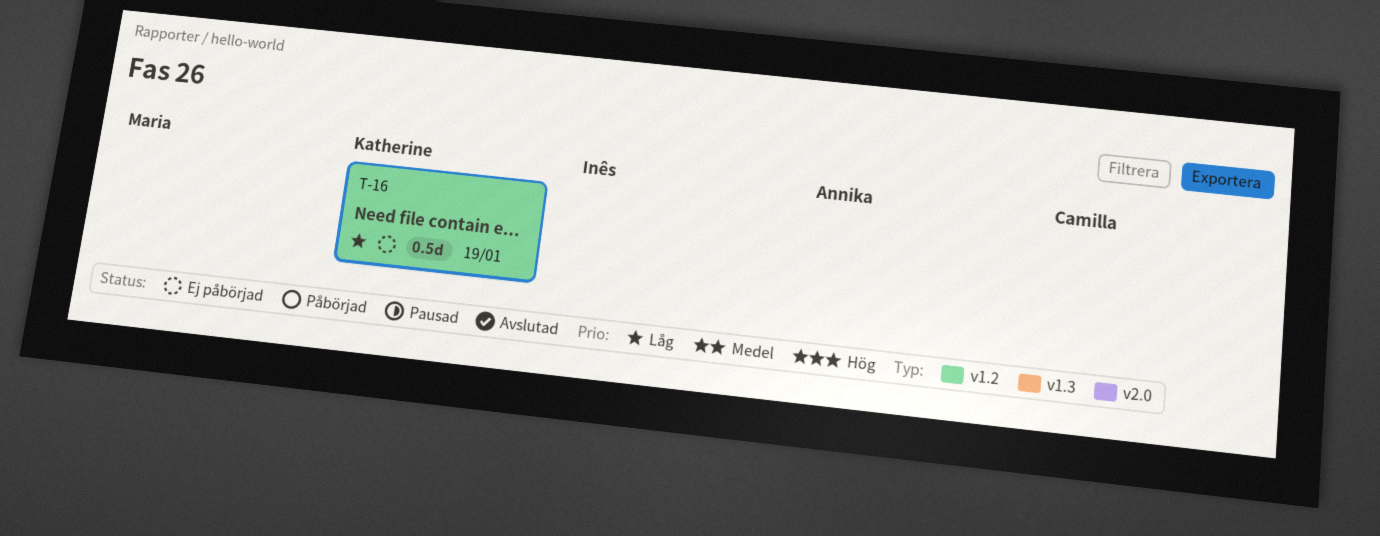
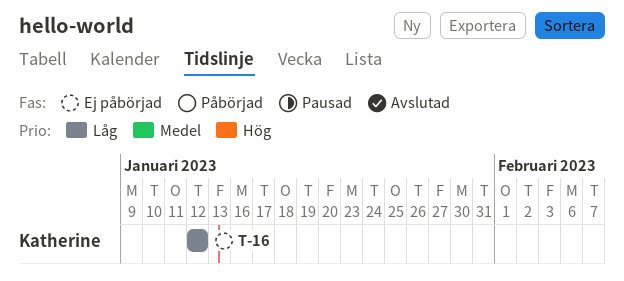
T-16, due: Jan 19 -> Jan 12

